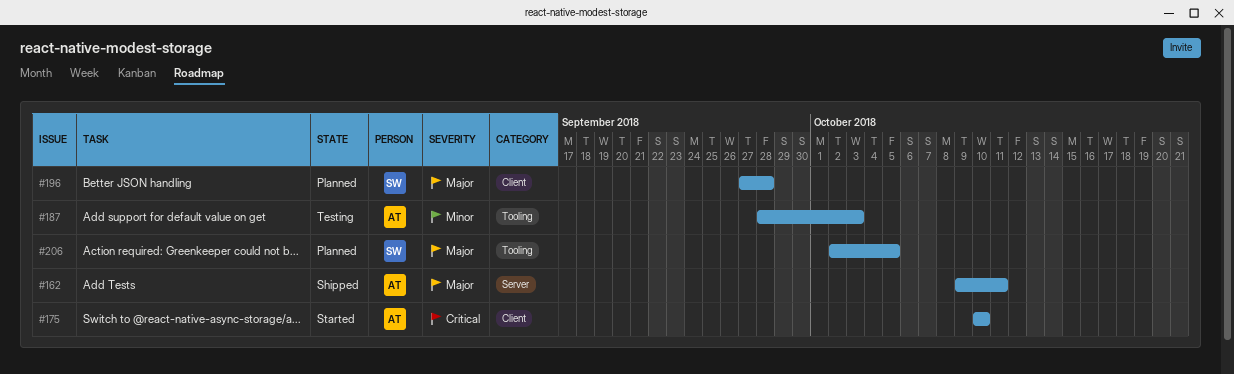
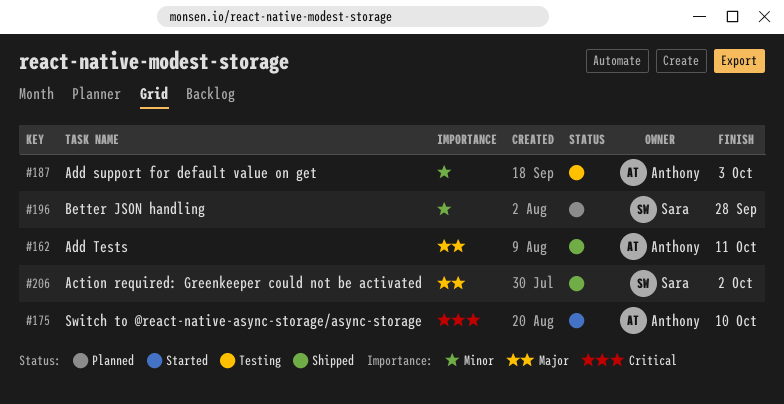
#196, priority: Major -> Minor
#206, status: Planned -> Shipped
#206, due: Oct 5 -> Oct 2

